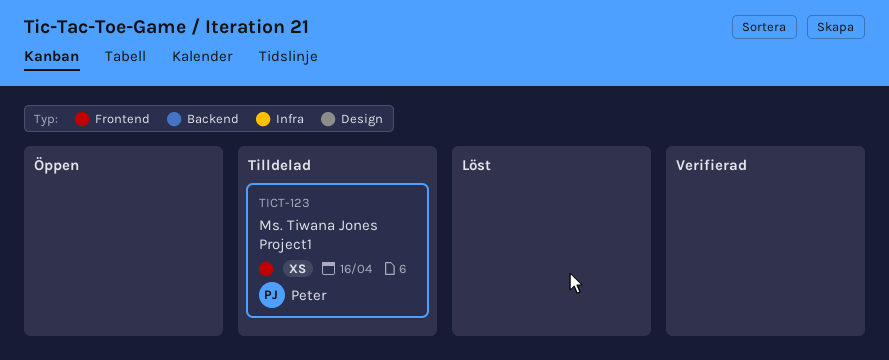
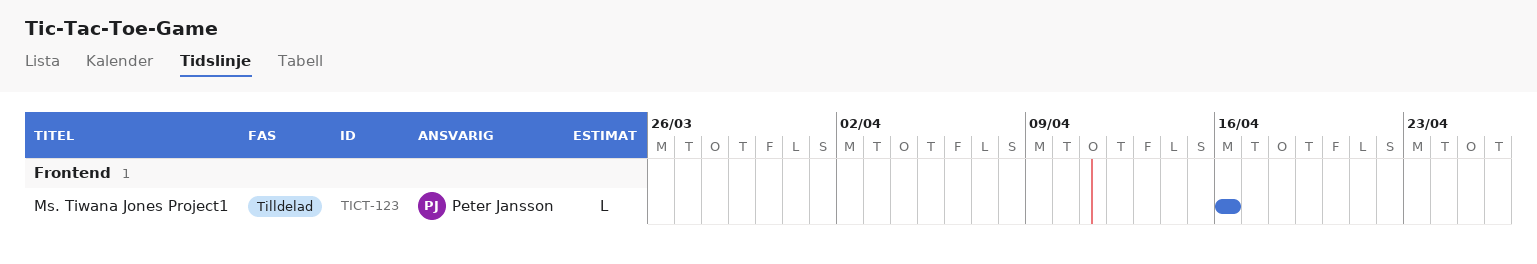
TICT-123, estimate: XS -> L

